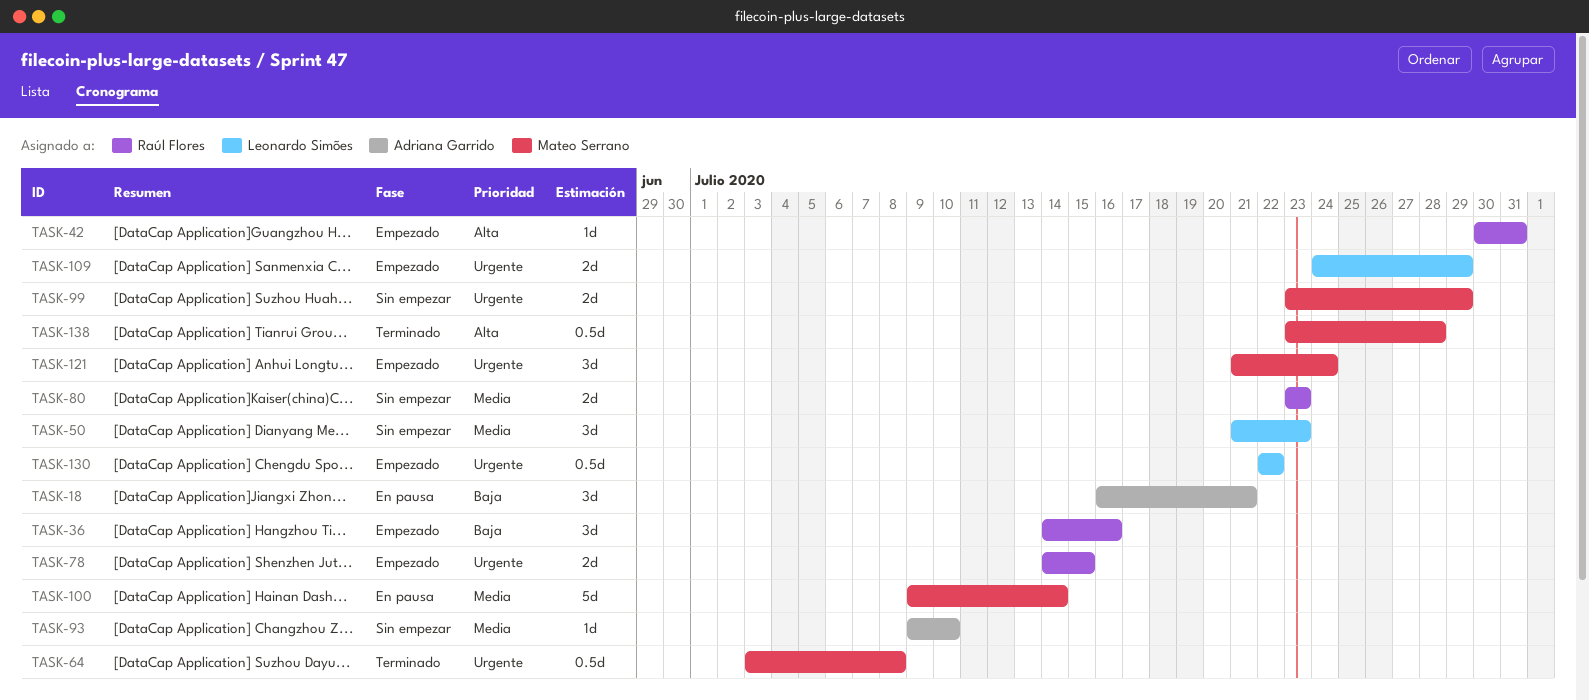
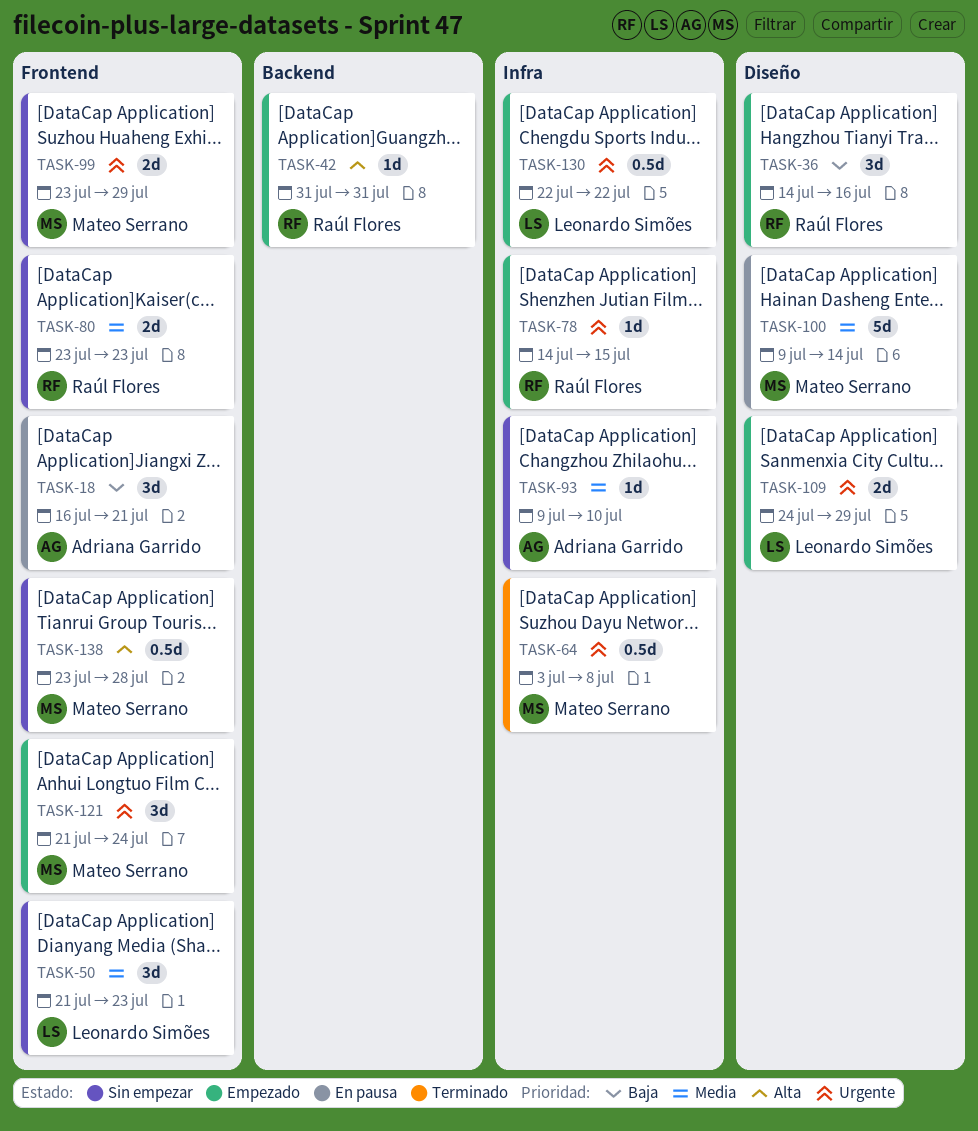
TASK-42, start: Jul 30 -> Jul 31
TASK-78, estimate: 2d -> 1d
TASK-138, status: Terminado -> Sin empezar

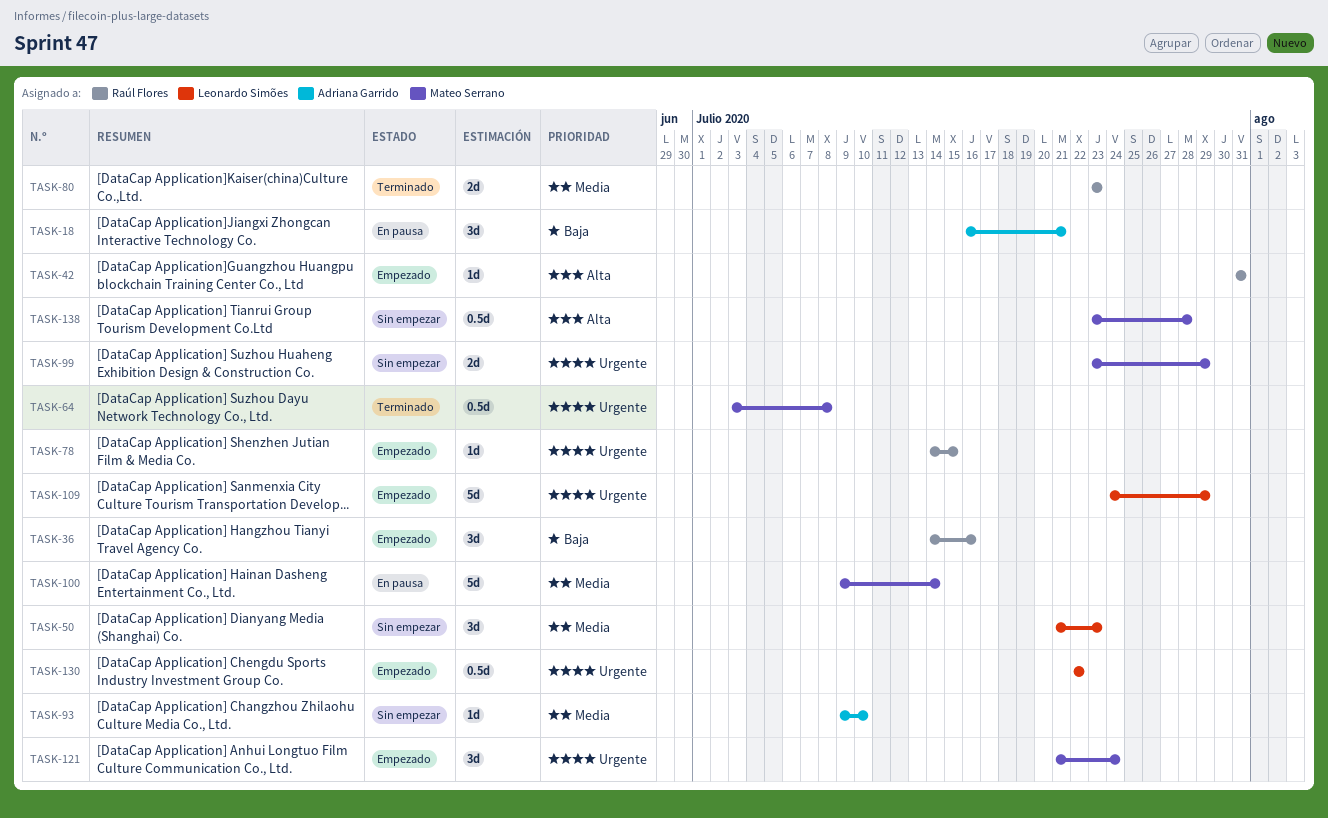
TASK-80, status: Sin empezar -> Terminado
TASK-109, estimate: 2d -> 5d

